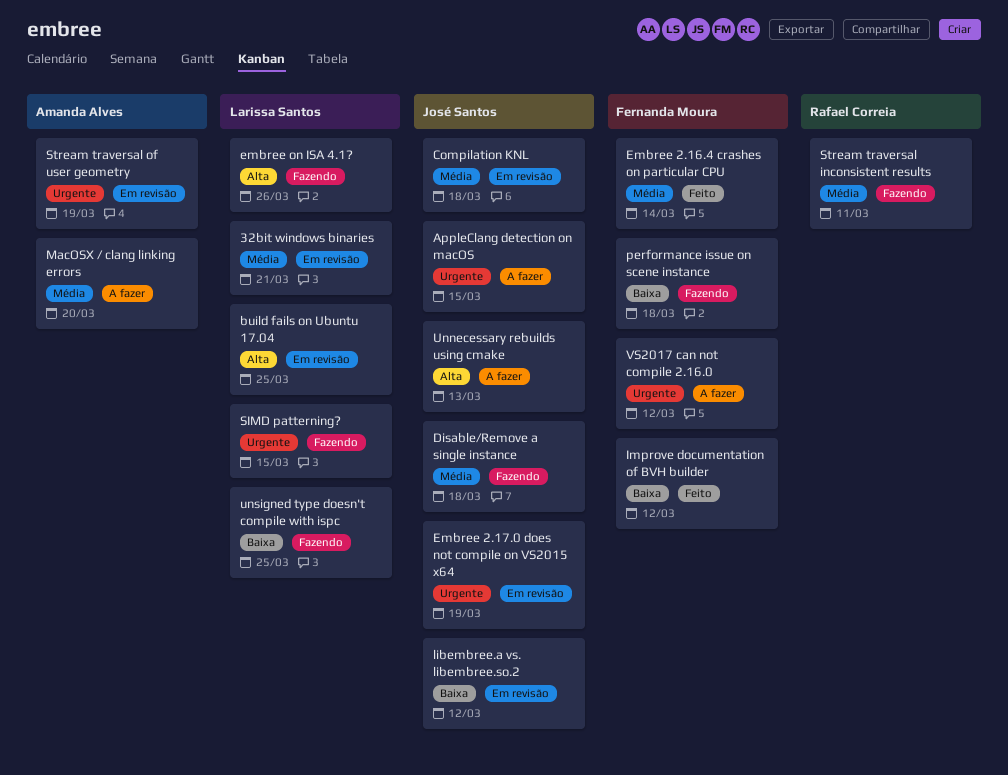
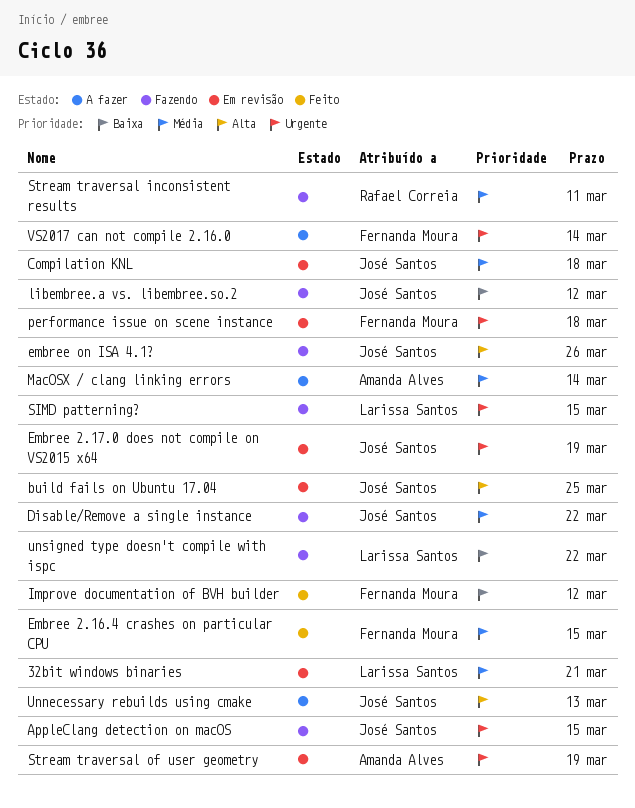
AppleClang detection on macOS, status: A fazer -> Fazendo
build fails on Ubuntu 17.04, owner: Larissa Santos -> José Santos
Disable/Remove a single instance, due: Mar 18 -> Mar 22
Embree 2.16.4 crashes on particular CPU, due: Mar 14 -> Mar 15
embree on ISA 4.1?, owner: Larissa Santos -> José Santos
libembree.a vs. libembree.so.2, status: Em revisão -> Fazendo
MacOSX / clang linking errors, due: Mar 20 -> Mar 14
performance issue on scene instance, status: Fazendo -> Em revisão
performance issue on scene instance, priority: Baixa -> Urgente
unsigned type doesn't compile with ispc, due: Mar 25 -> Mar 22
VS2017 can not compile 2.16.0, due: Mar 12 -> Mar 14

